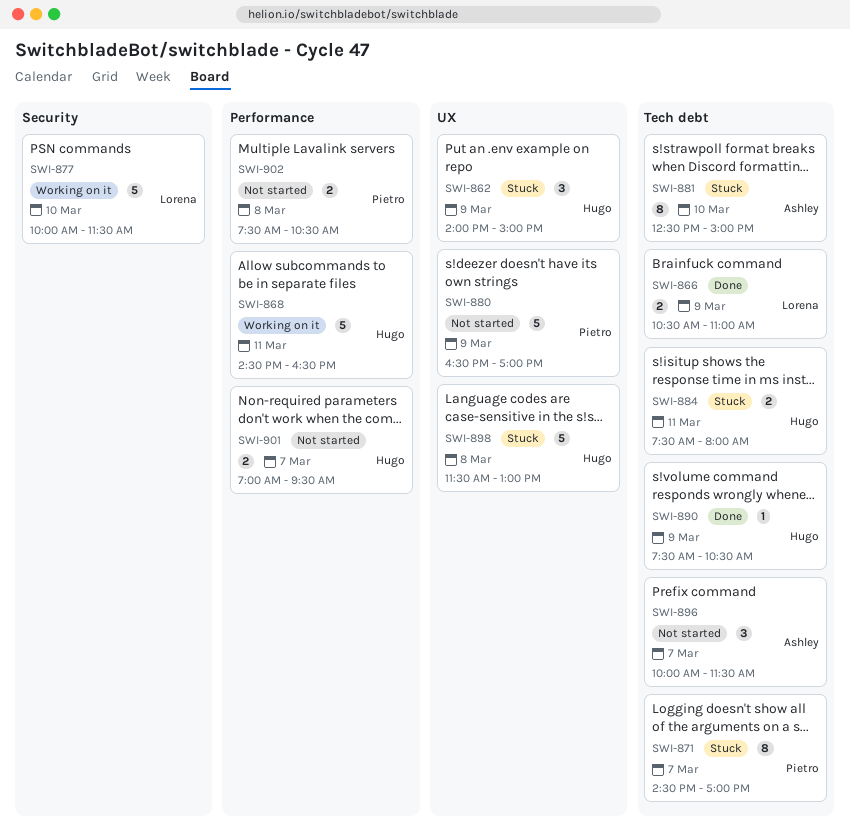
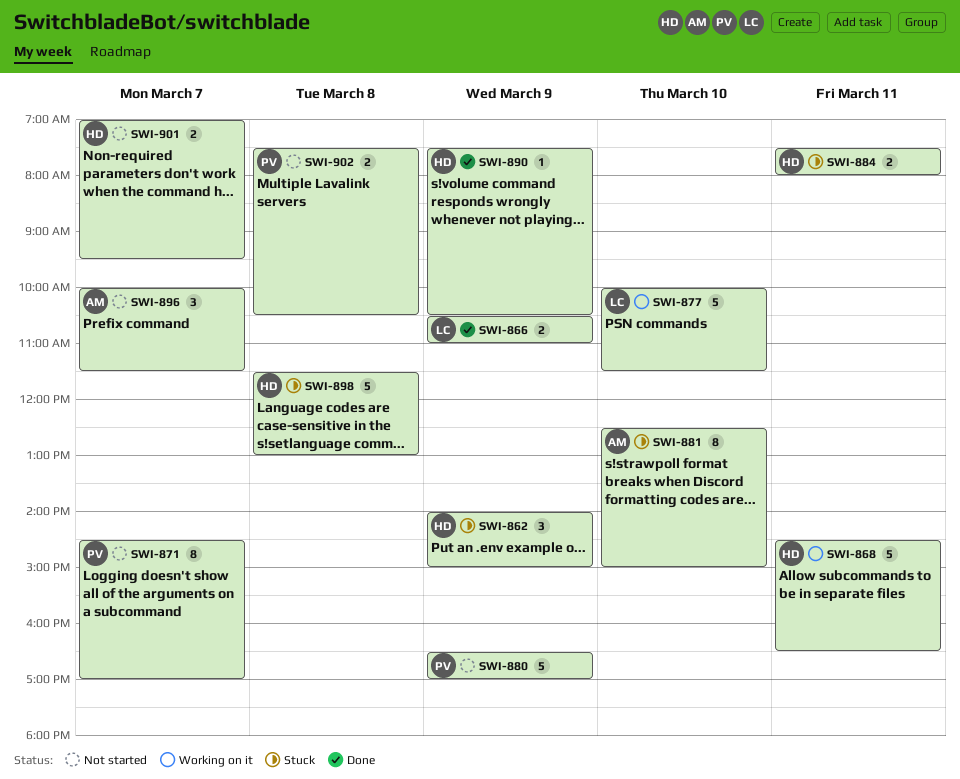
SWI-871, status: Stuck -> Not started

